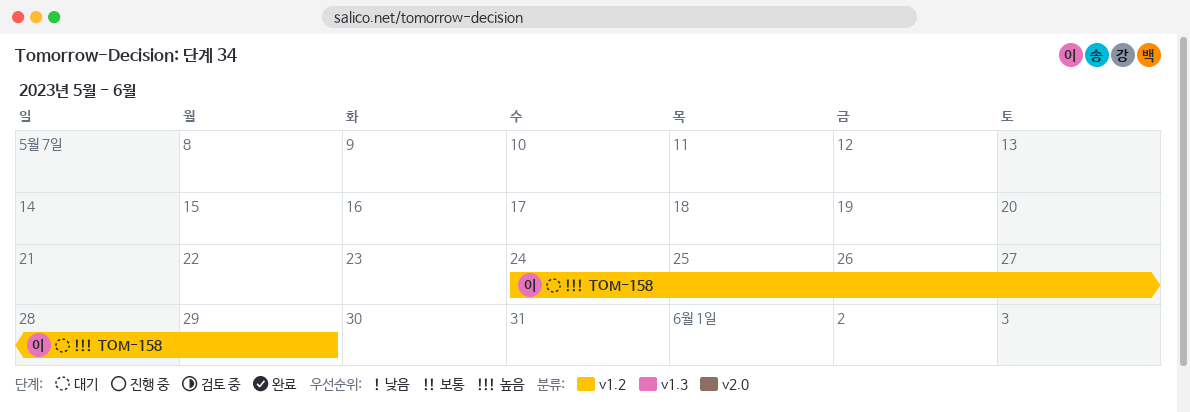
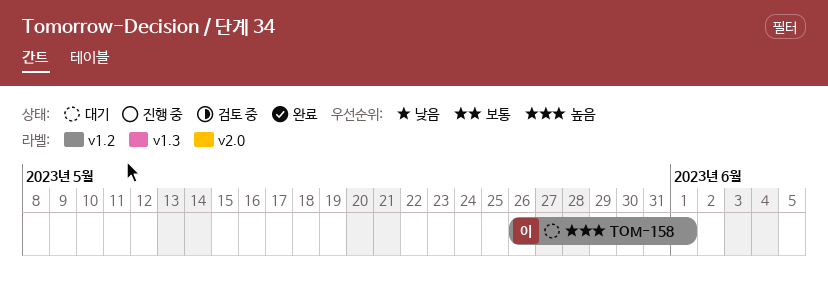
TOM-158, start: May 24 -> May 26
TOM-158, due: May 29 -> Jun 1

